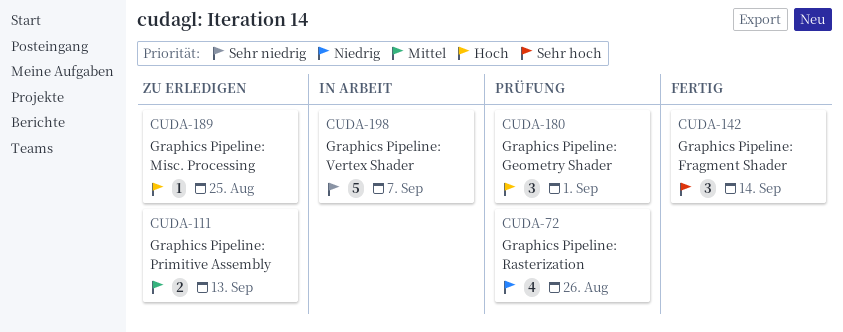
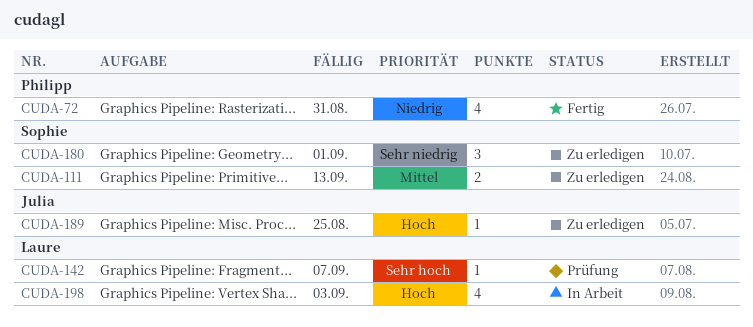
CUDA-72, status: Prüfung -> Fertig
CUDA-72, due: Aug 26 -> Aug 31
CUDA-142, status: Fertig -> Prüfung
CUDA-142, estimate: 3 -> 1
CUDA-142, due: Sep 14 -> Sep 7
CUDA-180, status: Prüfung -> Zu erledigen
CUDA-180, priority: Hoch -> Sehr niedrig
CUDA-198, priority: Sehr niedrig -> Hoch
CUDA-198, estimate: 5 -> 4
CUDA-198, due: Sep 7 -> Sep 3

